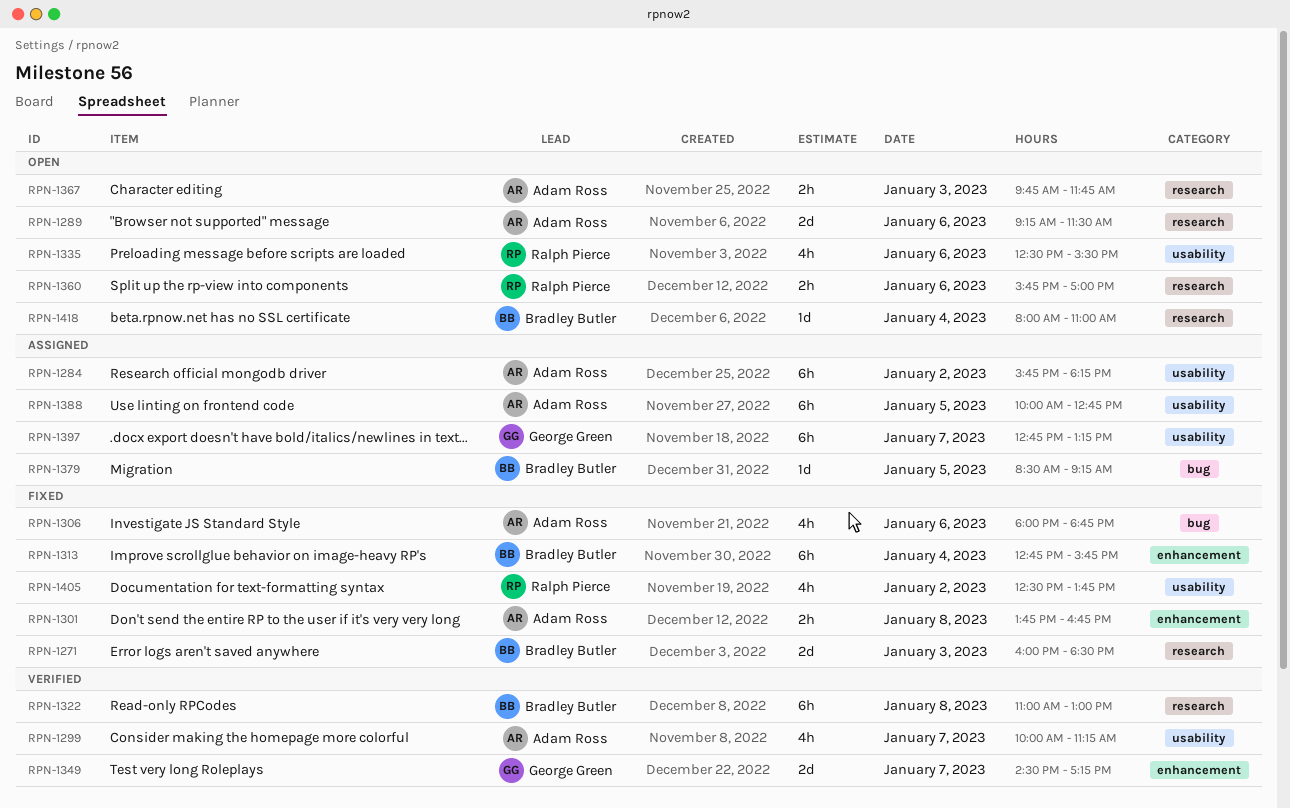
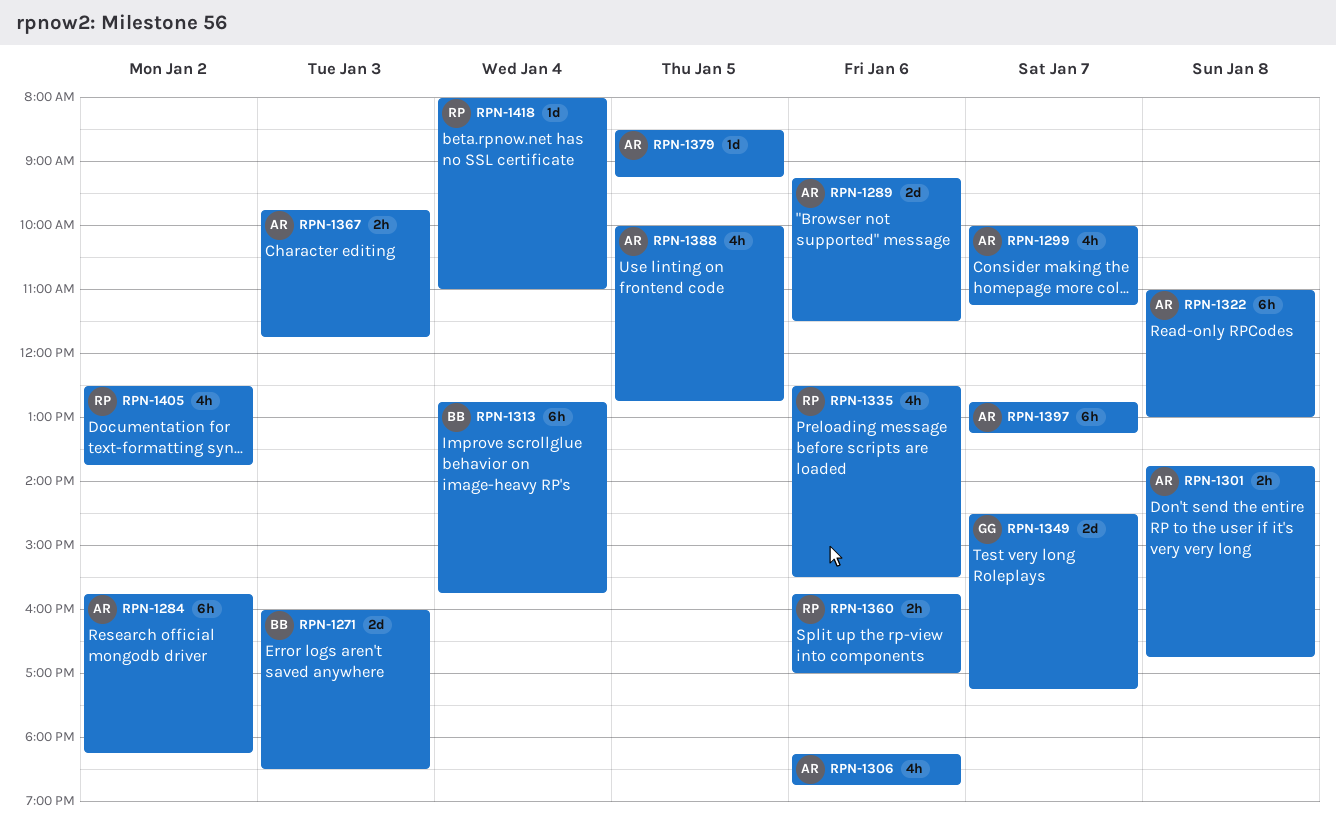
RPN-1306, begins: 18:00 -> 18:15
RPN-1322, owner: Bradley Butler -> Adam Ross
RPN-1379, owner: Bradley Butler -> Adam Ross
RPN-1388, estimate: 6h -> 4h
RPN-1397, owner: George Green -> Adam Ross
RPN-1418, owner: Bradley Butler -> Ralph Pierce

